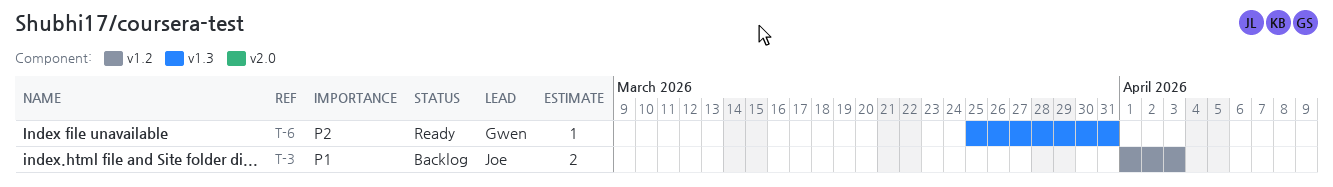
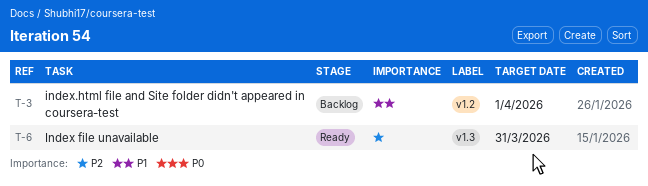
T-3, due: Apr 3 -> Apr 1

